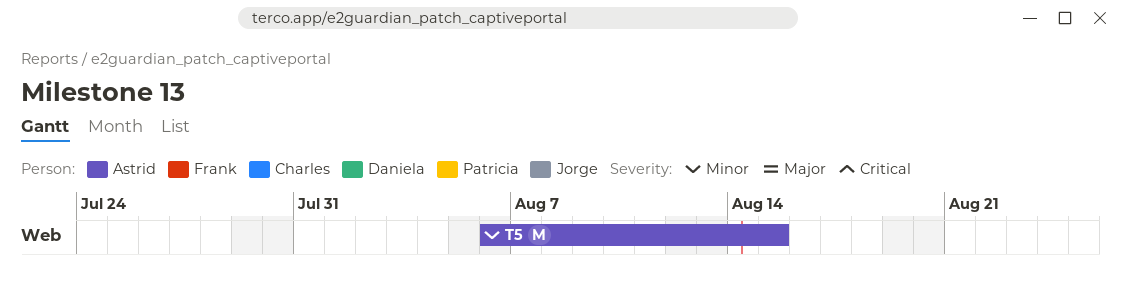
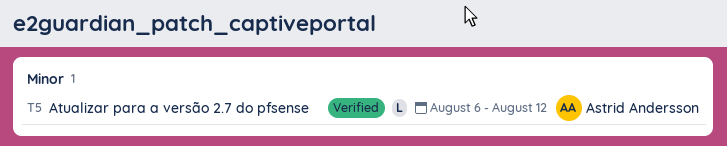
T5, estimate: M -> L
T5, due: Aug 15 -> Aug 12

